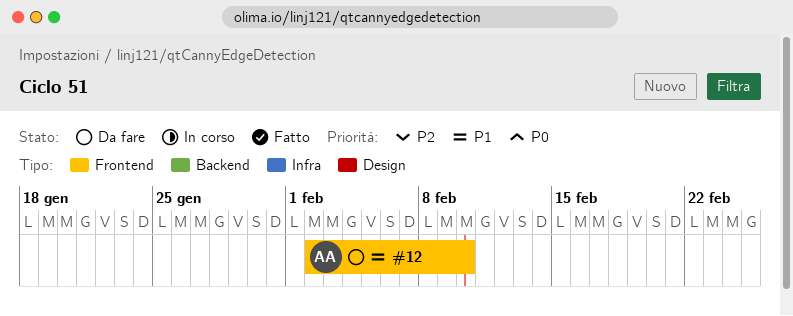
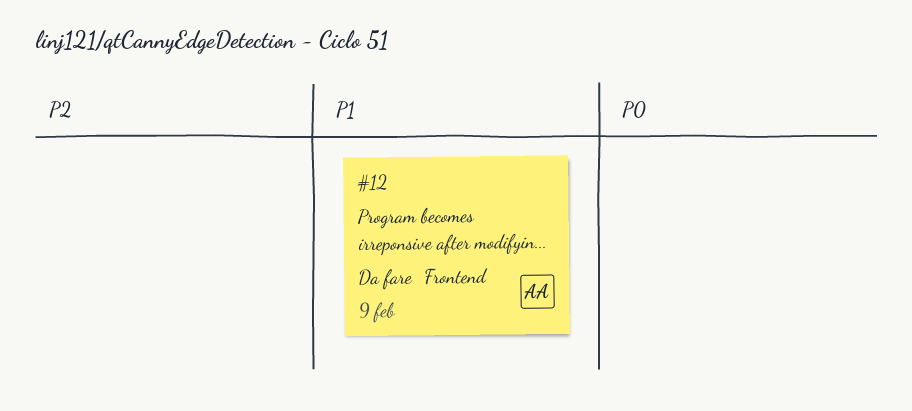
#12, due: Feb 10 -> Feb 9

